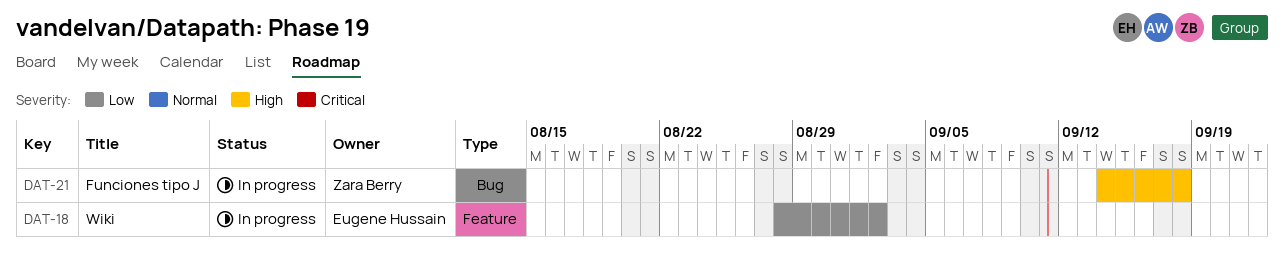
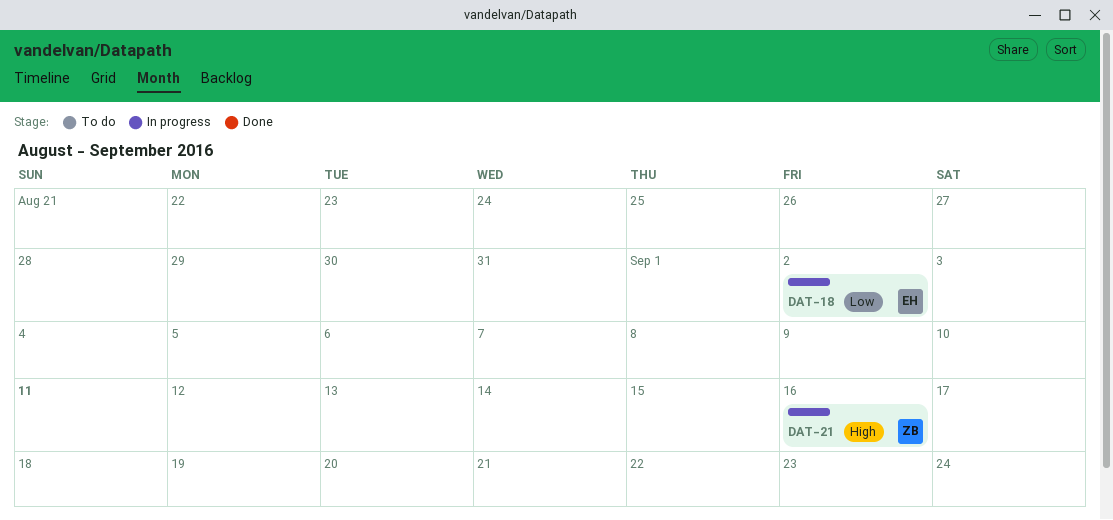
DAT-21, due: Sep 18 -> Sep 16

